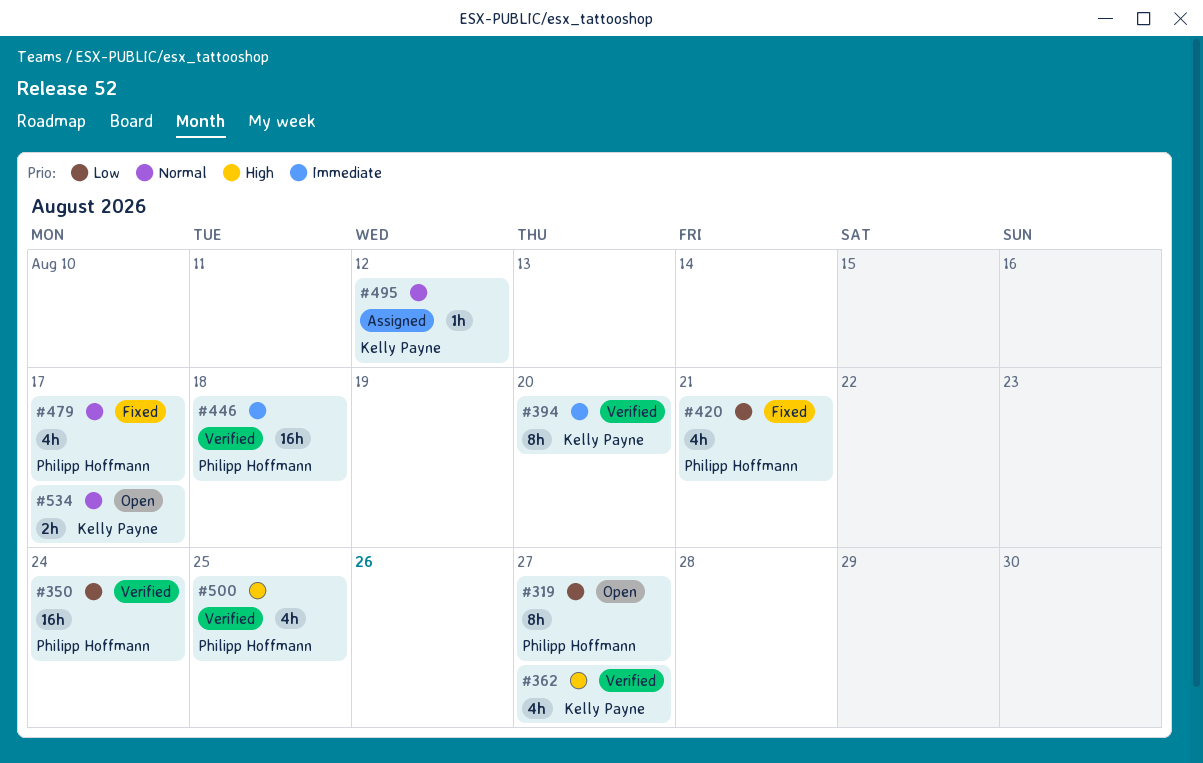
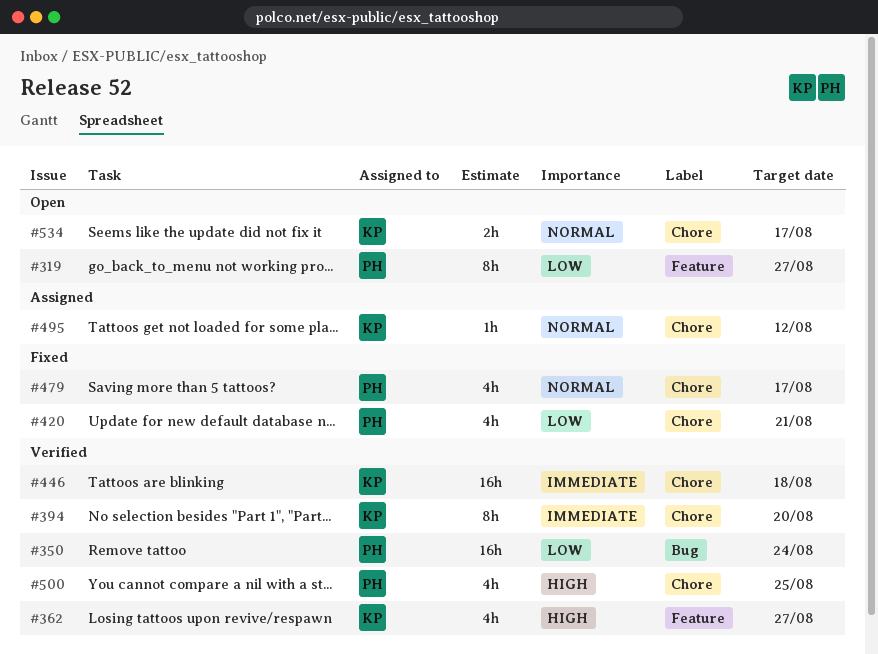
#446, owner: Philipp Hoffmann -> Kelly Payne

